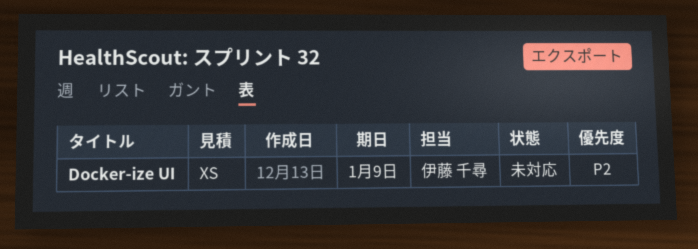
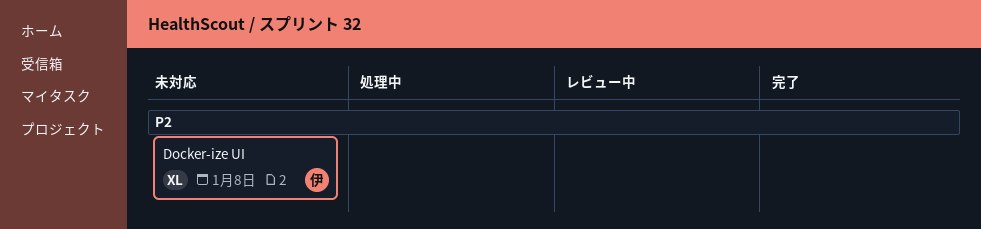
Docker-ize UI, estimate: XS -> XL
Docker-ize UI, due: Jan 9 -> Jan 8

